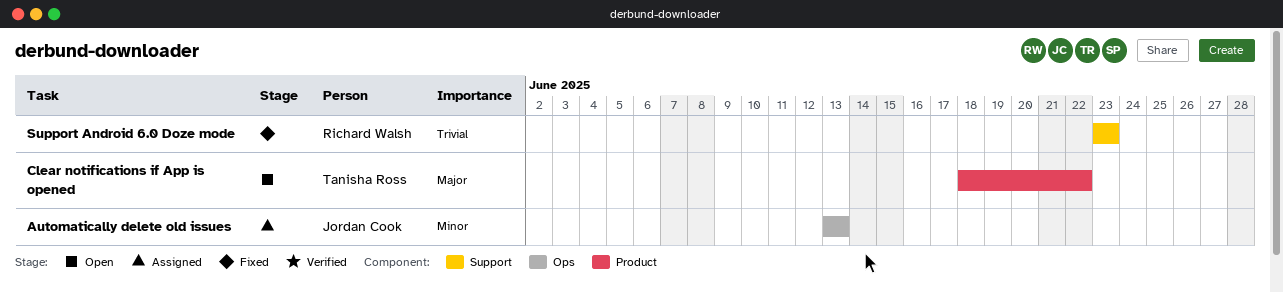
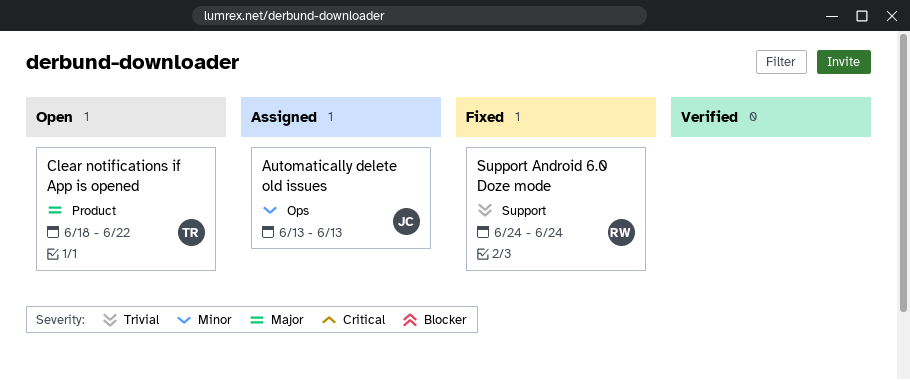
Support Android 6.0 Doze mode, start: Jun 23 -> Jun 24
Support Android 6.0 Doze mode, due: Jun 23 -> Jun 24

